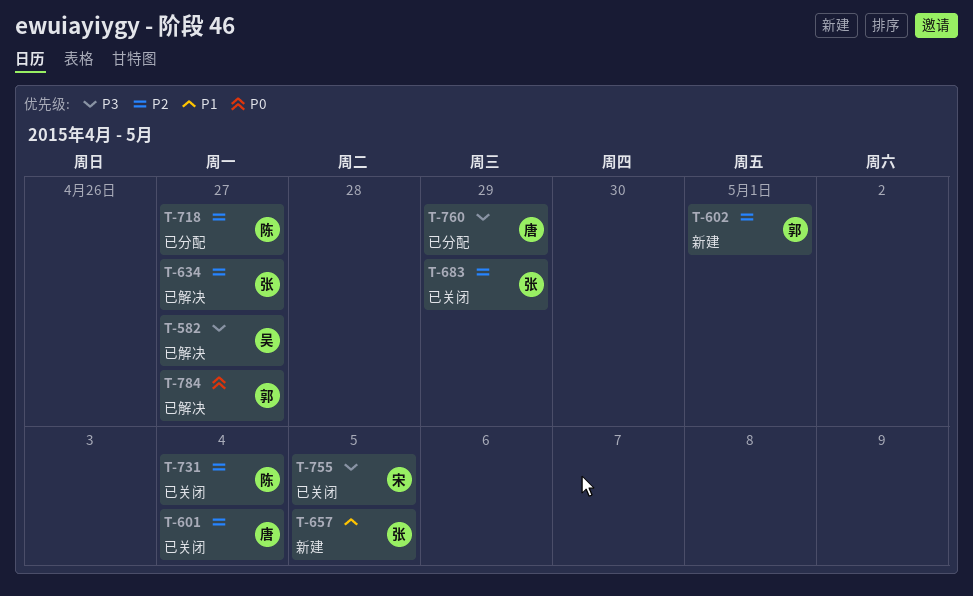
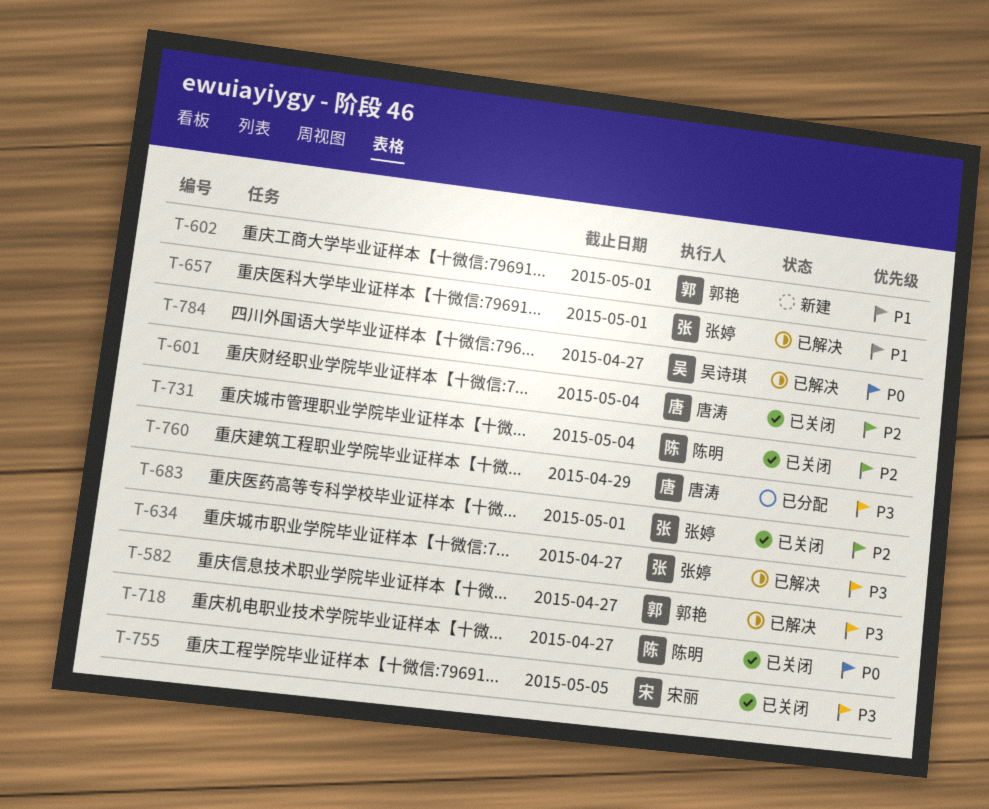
T-582, owner: 吴诗琪 -> 郭艳
T-602, priority: P2 -> P1
T-634, priority: P2 -> P3
T-657, status: 新建 -> 已解决
T-657, due: May 5 -> May 1
T-683, due: Apr 29 -> May 1
T-718, status: 已分配 -> 已关闭
T-718, priority: P2 -> P0
T-784, owner: 郭艳 -> 吴诗琪

